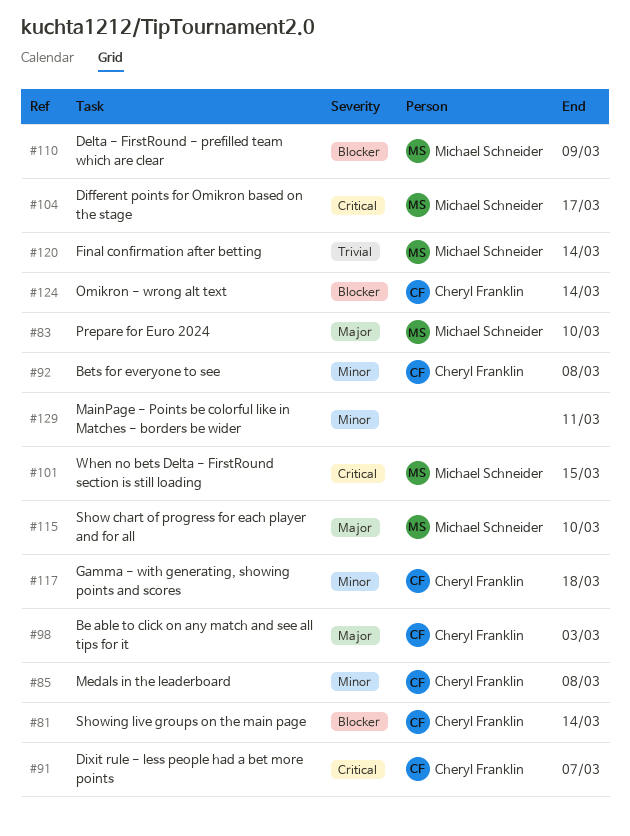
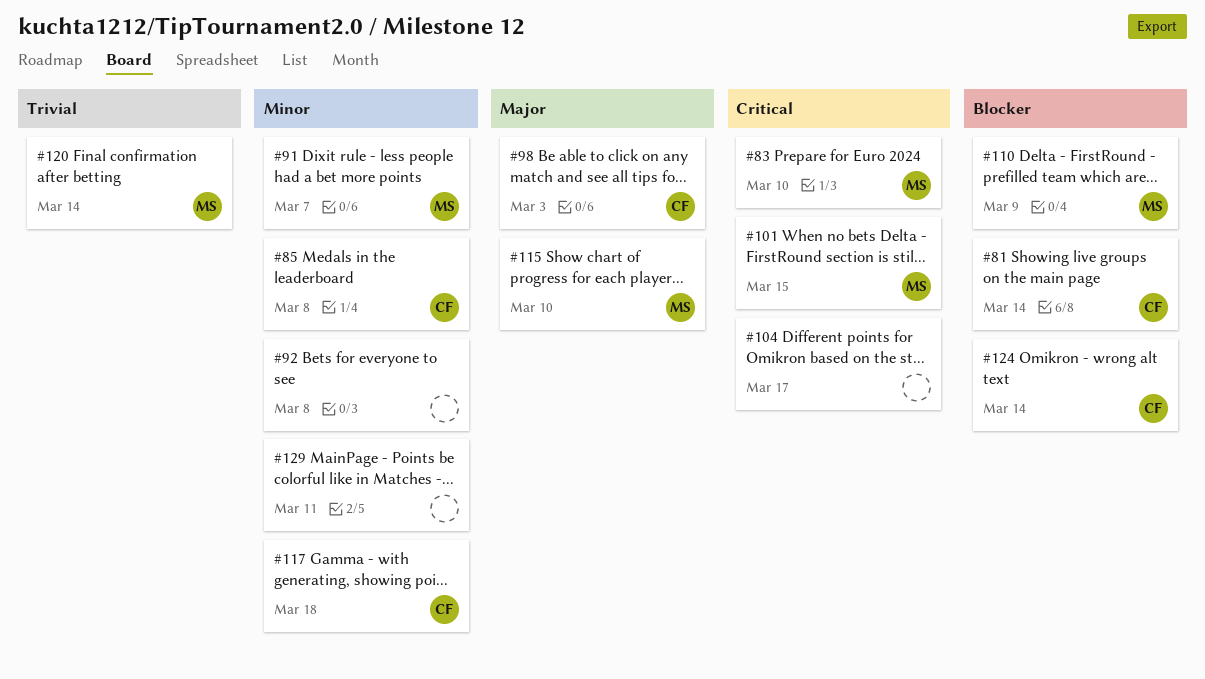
#83, priority: Major -> Critical
#91, owner: Cheryl Franklin -> Michael Schneider
#91, priority: Critical -> Minor
#92, owner: Cheryl Franklin -> none
#104, owner: Michael Schneider -> none

